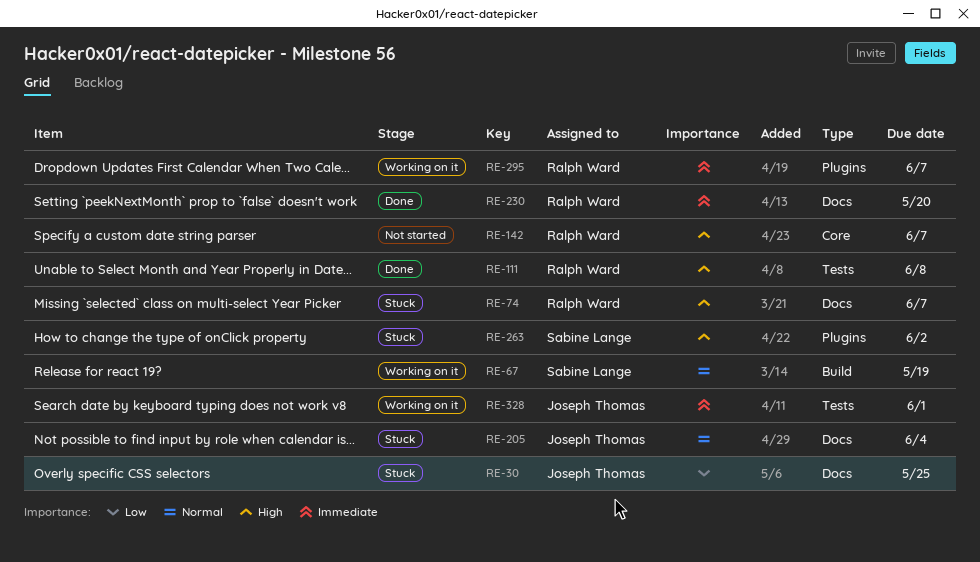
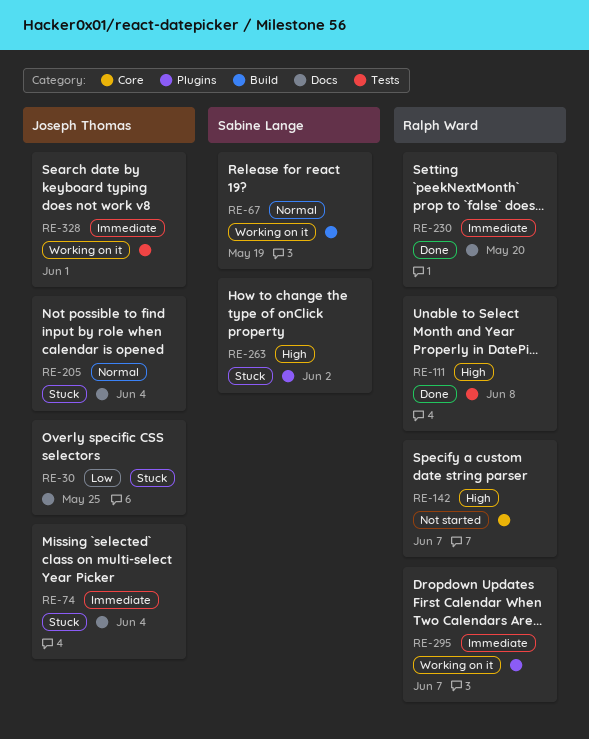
RE-74, owner: Ralph Ward -> Joseph Thomas
RE-74, priority: High -> Immediate
RE-74, due: Jun 7 -> Jun 4

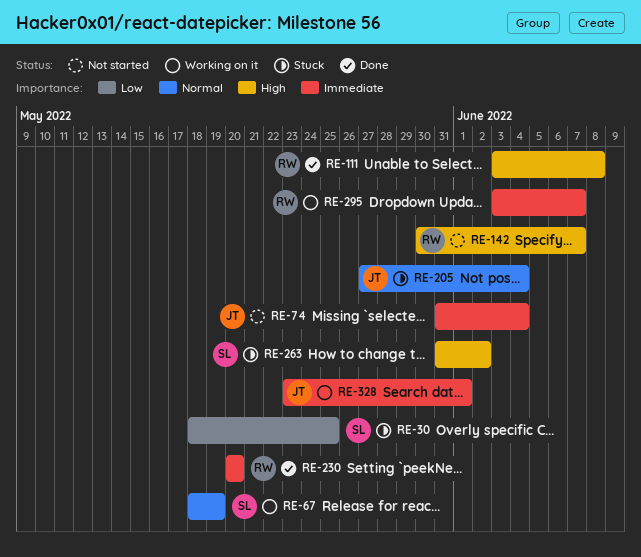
RE-30, owner: Joseph Thomas -> Sabine Lange
RE-74, status: Stuck -> Not started

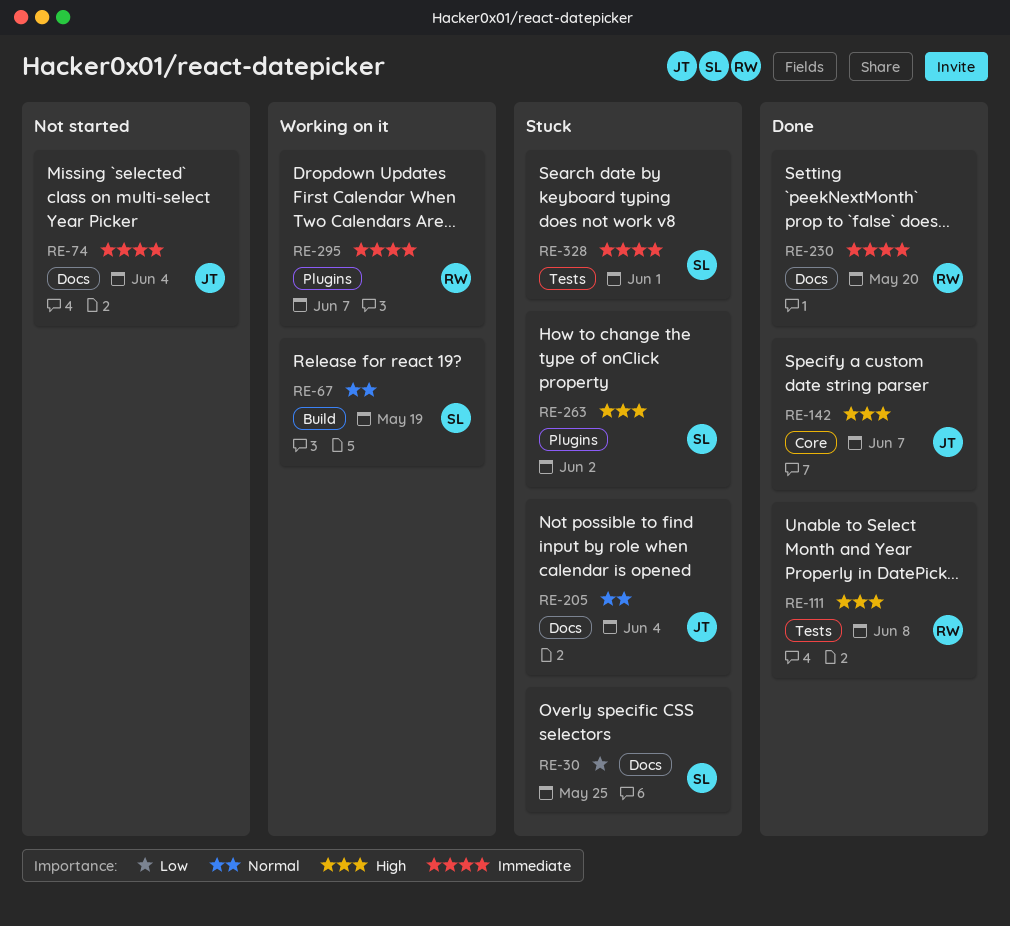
RE-142, status: Not started -> Done
RE-142, owner: RW -> JT
RE-328, status: Working on it -> Stuck
RE-328, owner: JT -> SL

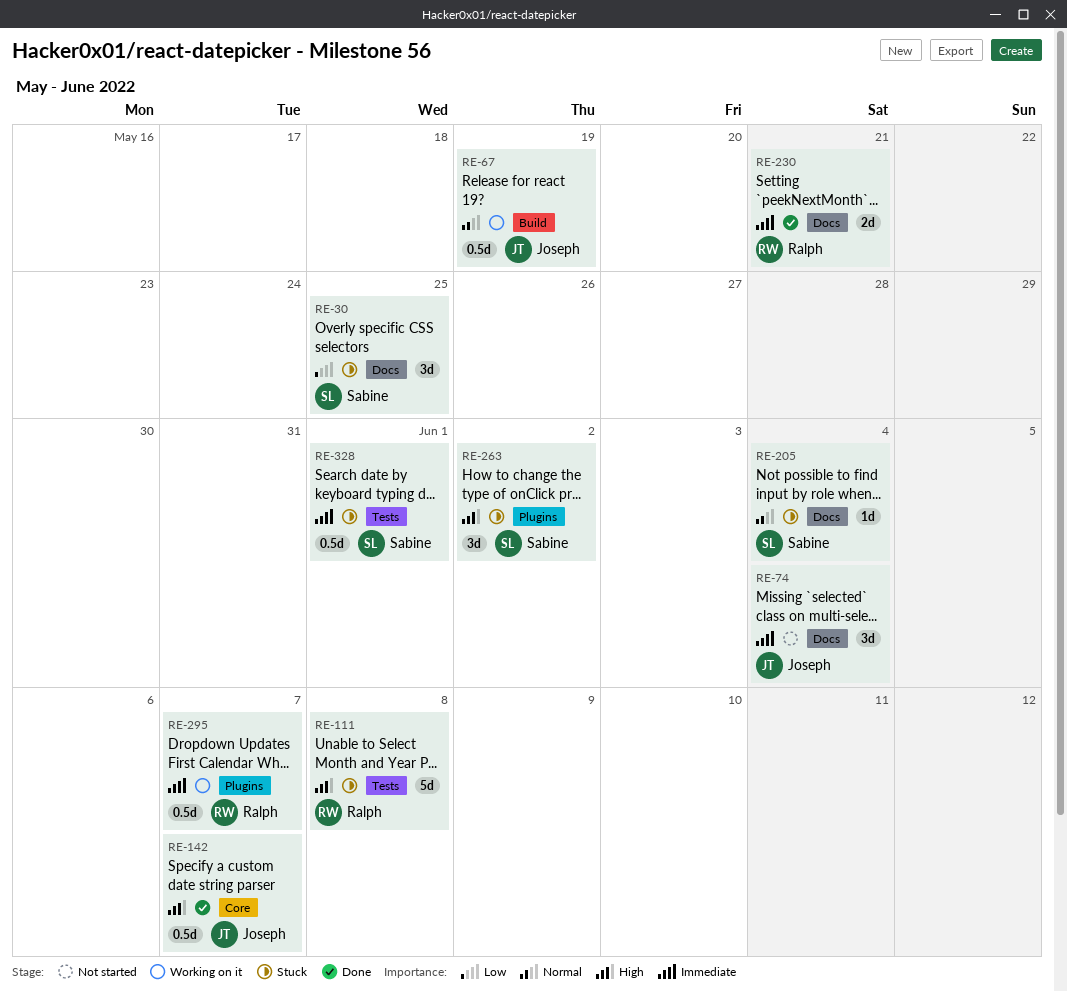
RE-67, owner: Sabine -> Joseph
RE-111, status: Done -> Stuck
RE-205, owner: Joseph -> Sabine
RE-230, due: May 20 -> May 21

